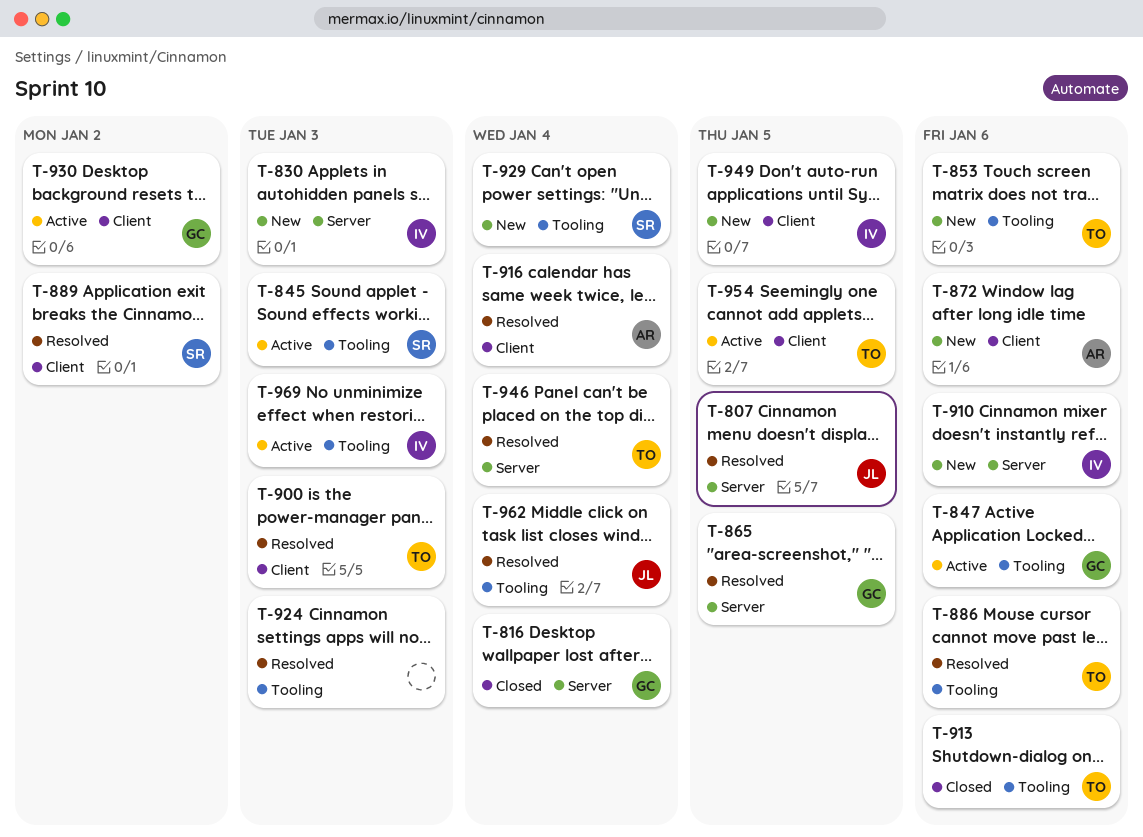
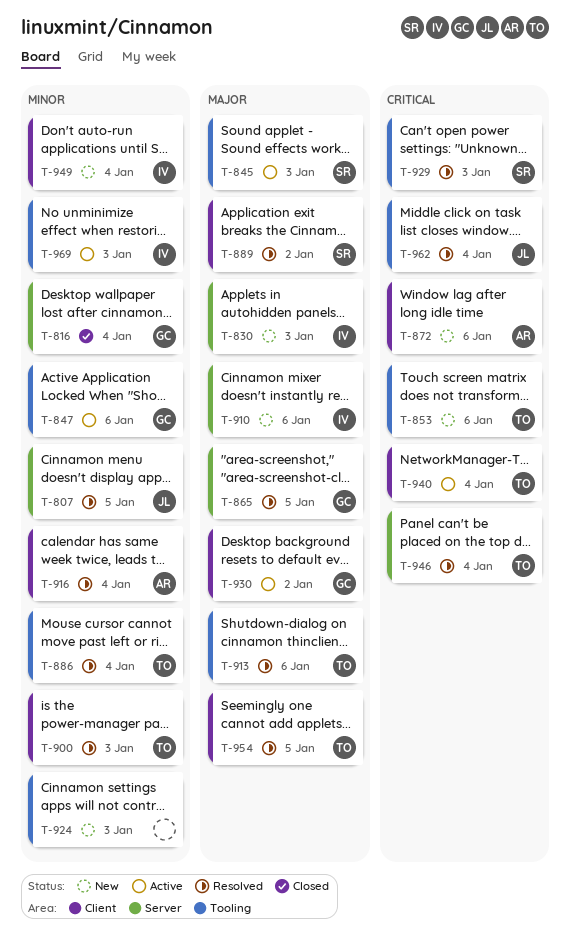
T-886, due: Jan 6 -> Jan 4
T-913, status: Closed -> Resolved
T-924, status: Resolved -> New
T-929, status: New -> Resolved
T-929, due: Jan 4 -> Jan 3
T-940: none -> present
T-949, due: Jan 5 -> Jan 4
T-954, status: Active -> Resolved

